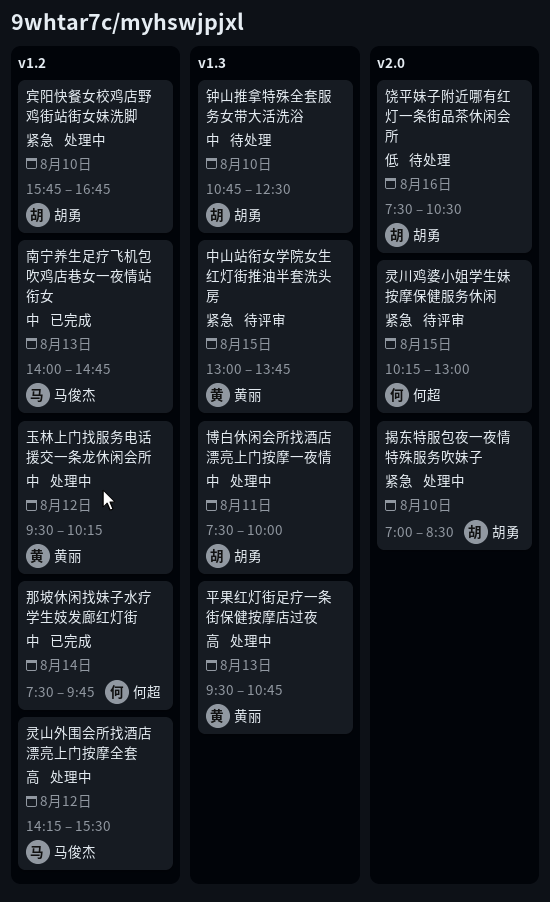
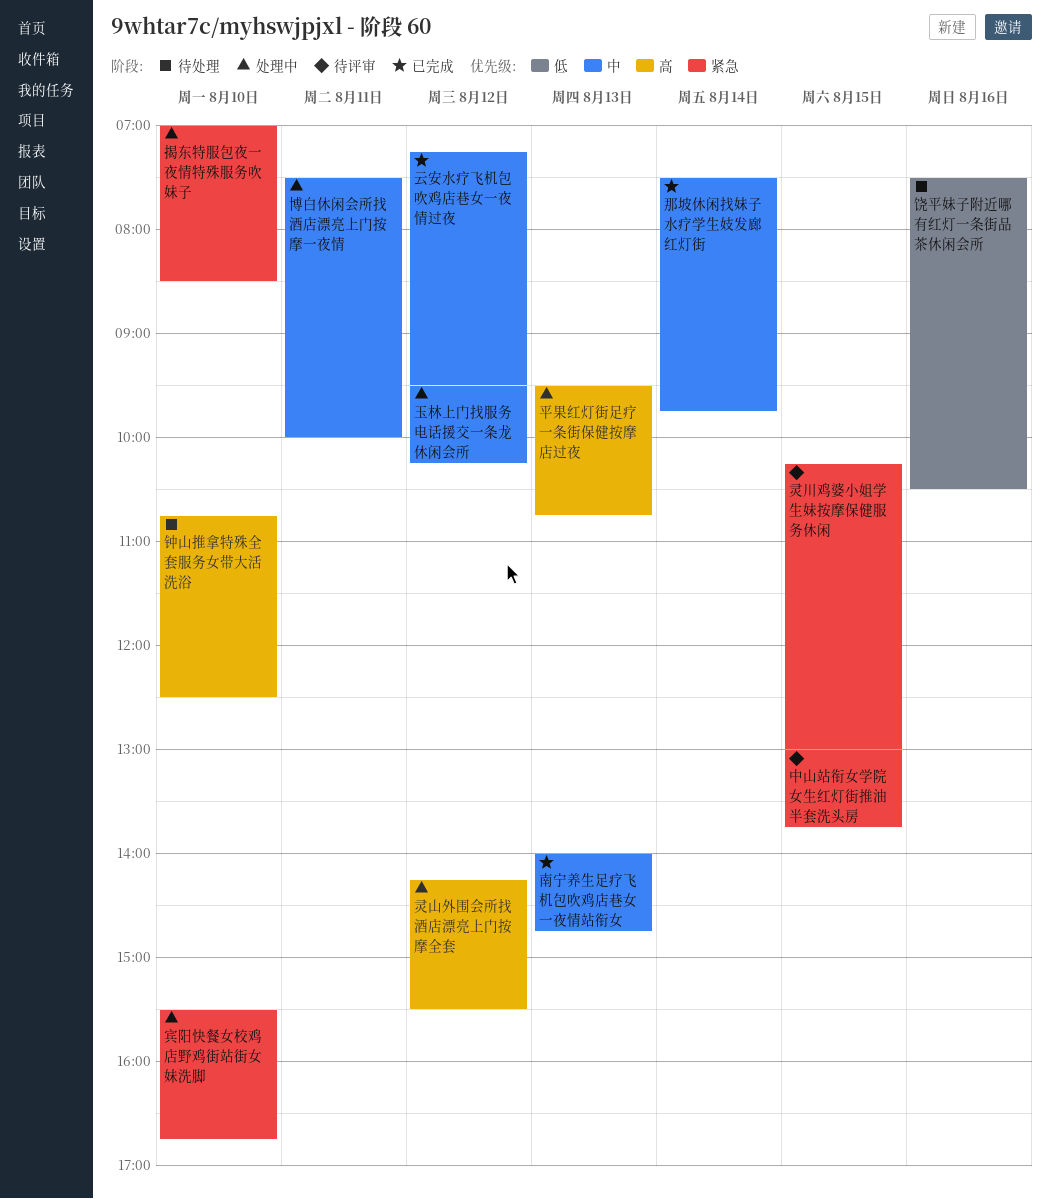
云安水疗飞机包吹鸡店巷女一夜情过夜: none -> present
宾阳快餐女校鸡店野鸡街站街女妹洗脚, begins: 15:45 -> 15:30
钟山推拿特殊全套服务女带大活洗浴, priority: 中 -> 高

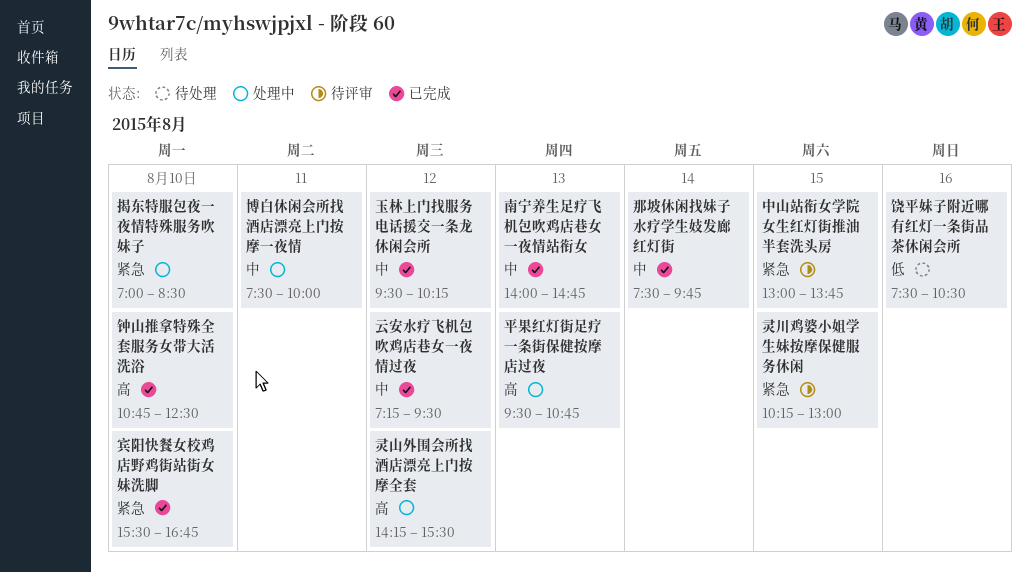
宾阳快餐女校鸡店野鸡街站街女妹洗脚, status: 处理中 -> 已完成
玉林上门找服务电话援交一条龙休闲会所, status: 处理中 -> 已完成
钟山推拿特殊全套服务女带大活洗浴, status: 待处理 -> 已完成

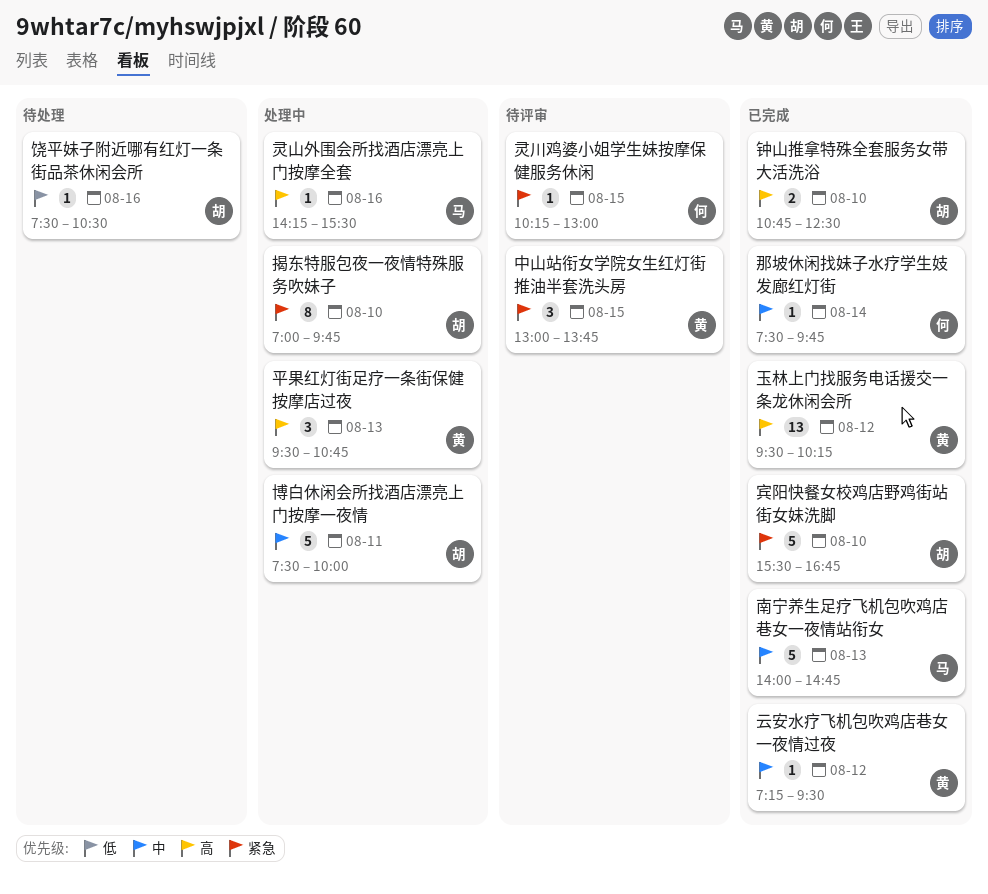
揭东特服包夜一夜情特殊服务吹妹子, ends: 08:30 -> 09:45
灵山外围会所找酒店漂亮上门按摩全套, day: Aug 12 -> Aug 16
玉林上门找服务电话援交一条龙休闲会所, priority: 中 -> 高

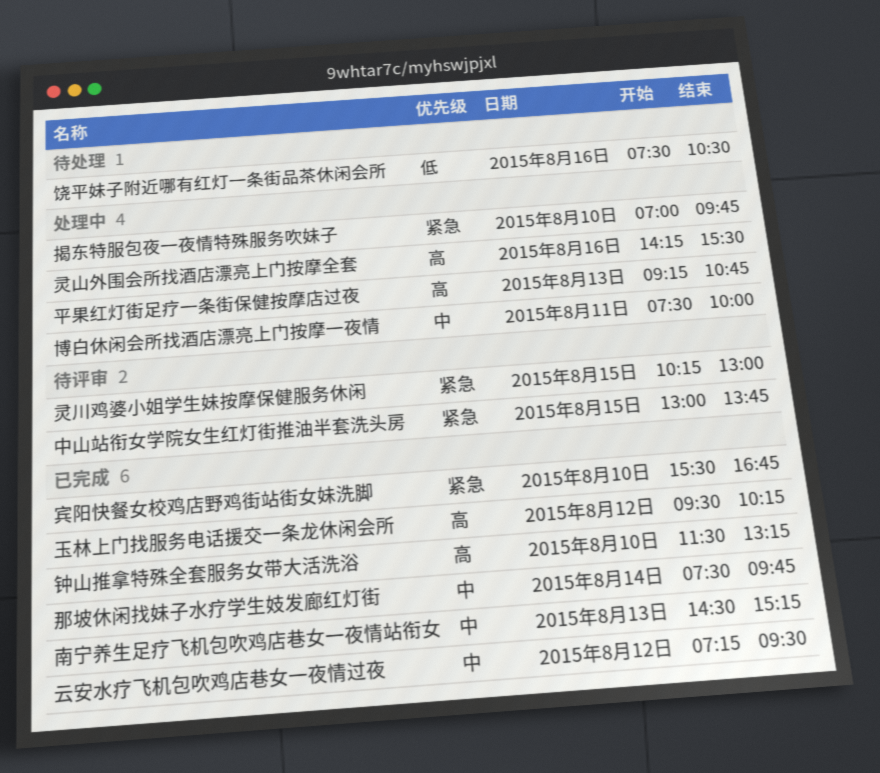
南宁养生足疗飞机包吹鸡店巷女一夜情站衔女, begins: 14:00 -> 14:30
南宁养生足疗飞机包吹鸡店巷女一夜情站衔女, ends: 14:45 -> 15:15
平果红灯街足疗一条街保健按摩店过夜, begins: 09:30 -> 09:15
钟山推拿特殊全套服务女带大活洗浴, begins: 10:45 -> 11:30
钟山推拿特殊全套服务女带大活洗浴, ends: 12:30 -> 13:15

